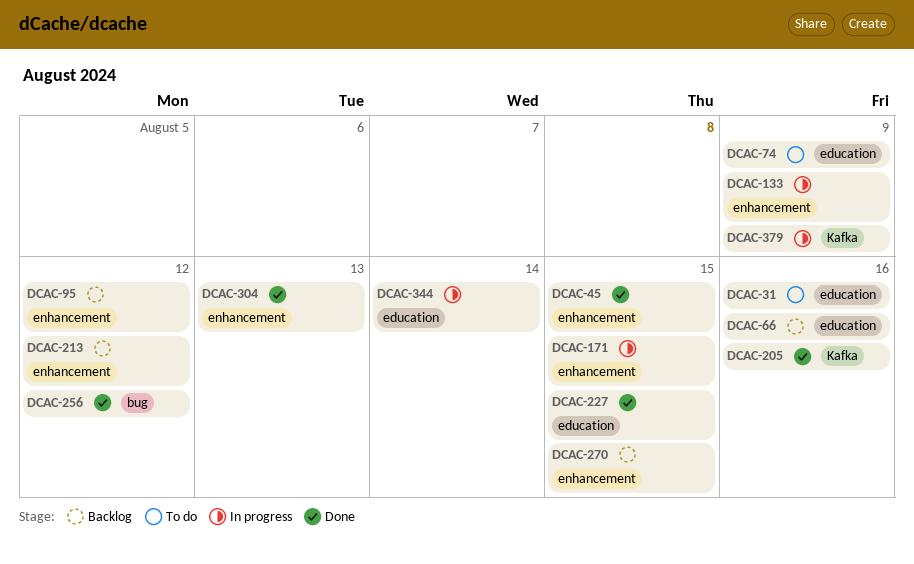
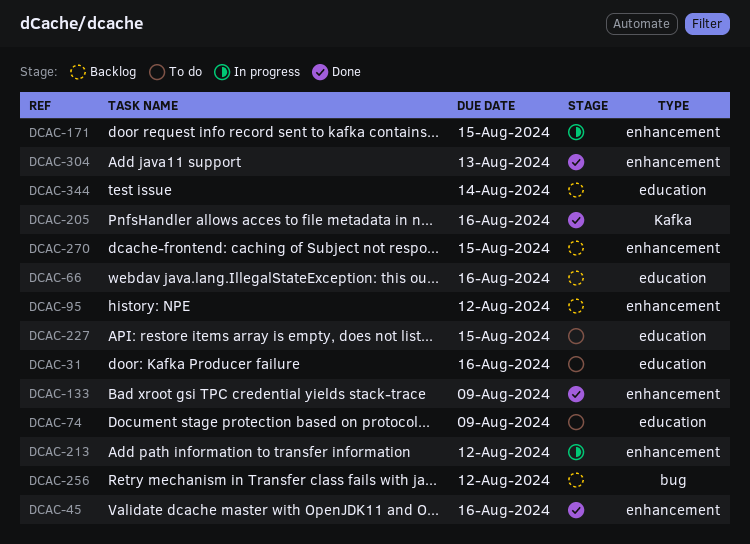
DCAC-45, due: Aug 15 -> Aug 16
DCAC-133, status: In progress -> Done
DCAC-213, status: Backlog -> In progress
DCAC-227, status: Done -> To do
DCAC-256, status: Done -> Backlog
DCAC-344, status: In progress -> Backlog
DCAC-379: present -> none

